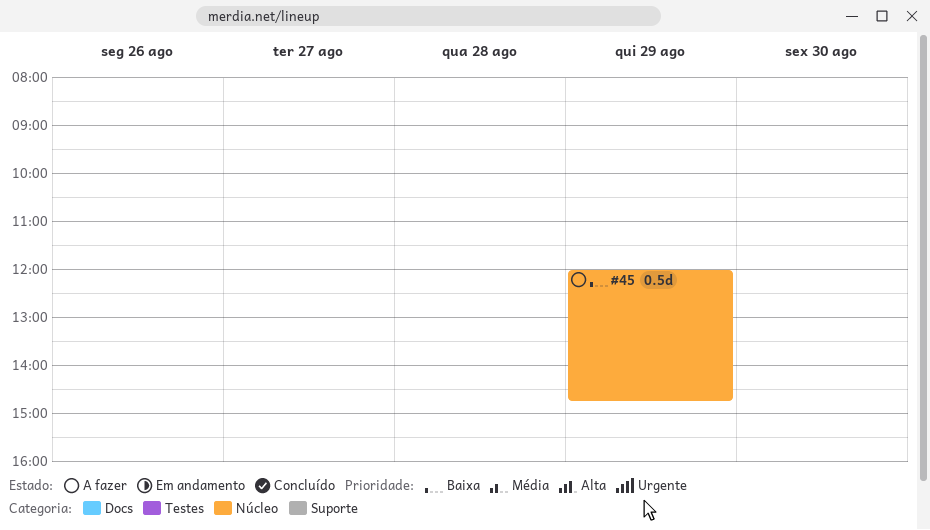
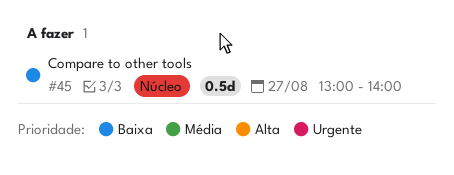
#45, day: Aug 29 -> Aug 27
#45, begins: 12:00 -> 13:00
#45, ends: 14:45 -> 14:00

